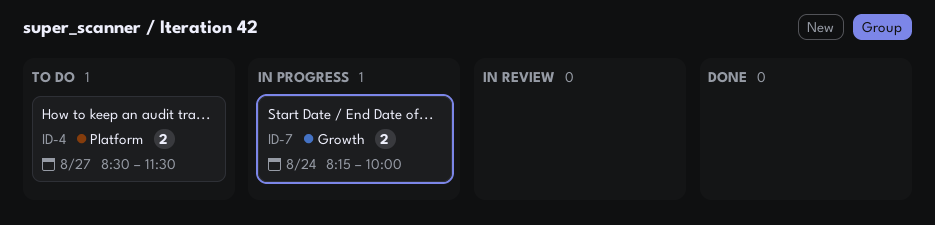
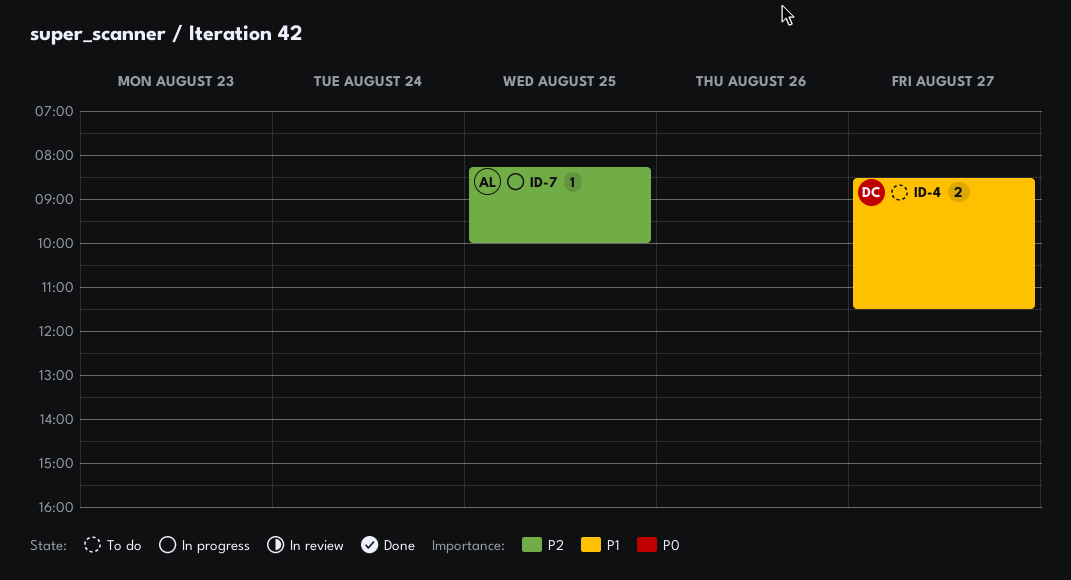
ID-7, estimate: 2 -> 1
ID-7, day: Aug 24 -> Aug 25

